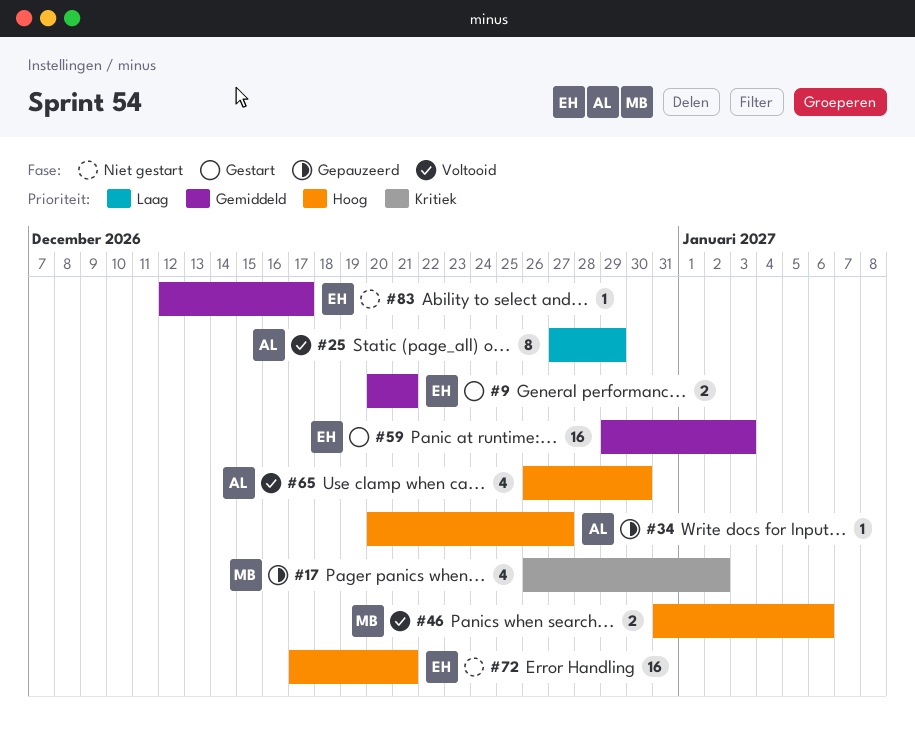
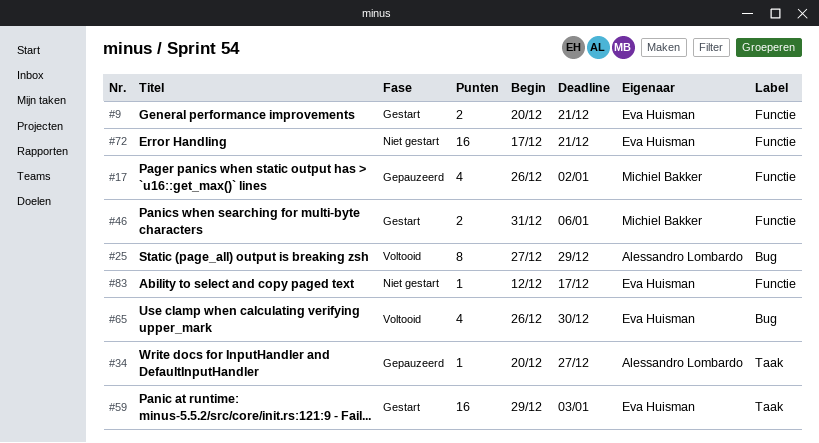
#46, status: Voltooid -> Gestart
#65, owner: Alessandro Lombardo -> Eva Huisman

